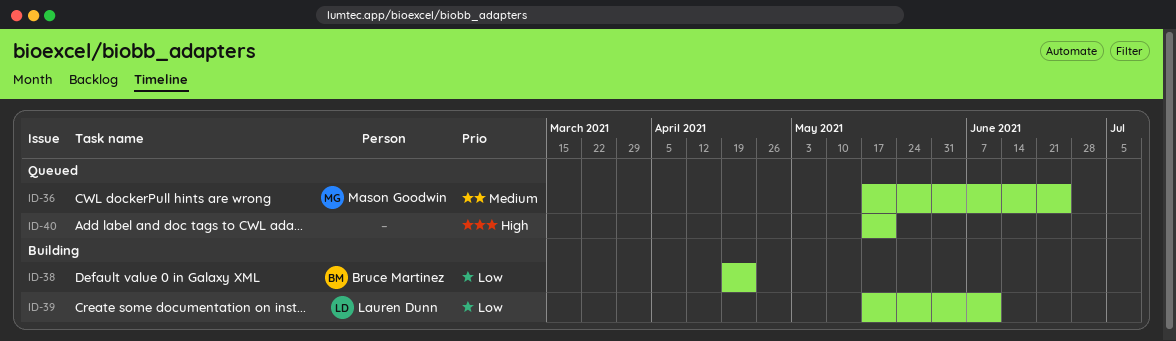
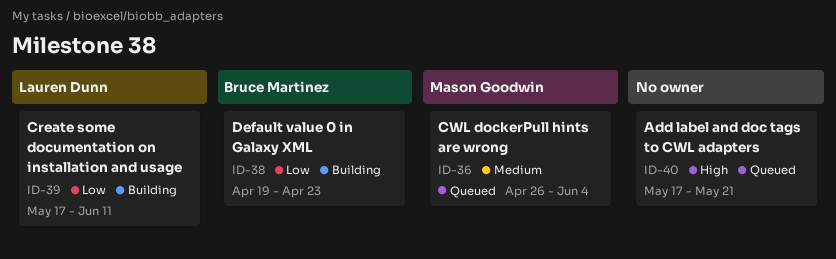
ID-36, start: May 17 -> Apr 26
ID-36, due: Jun 25 -> Jun 4

